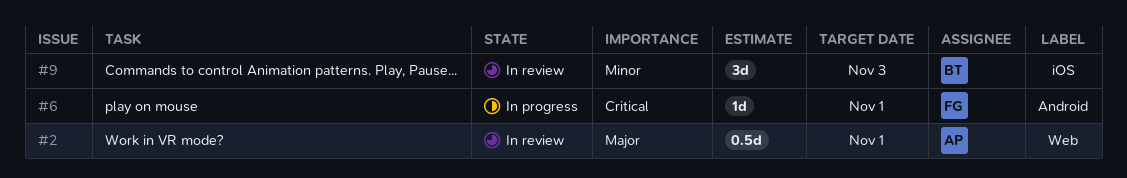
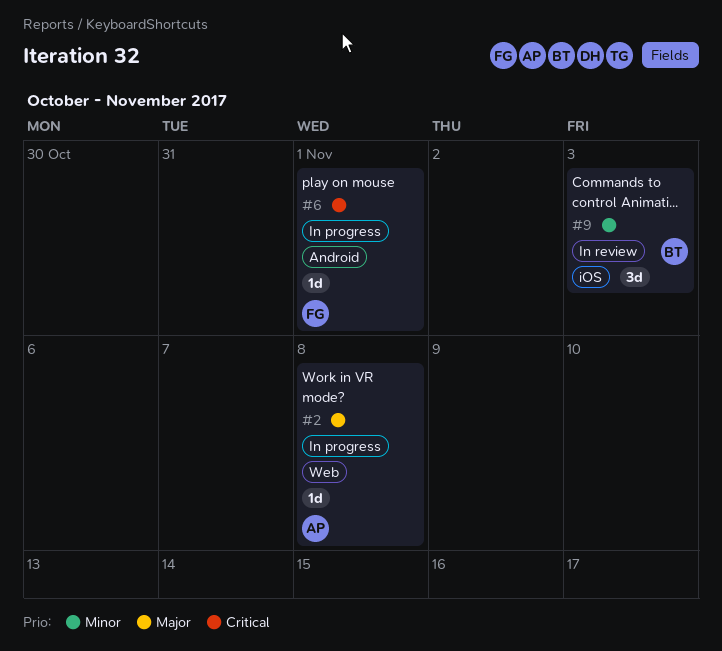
#2, status: In review -> In progress
#2, estimate: 0.5d -> 1d
#2, due: Nov 1 -> Nov 8

